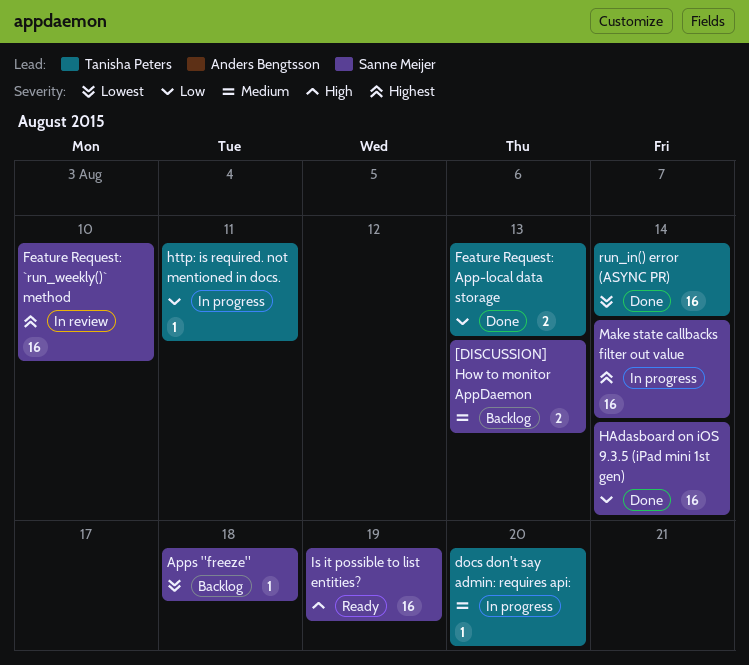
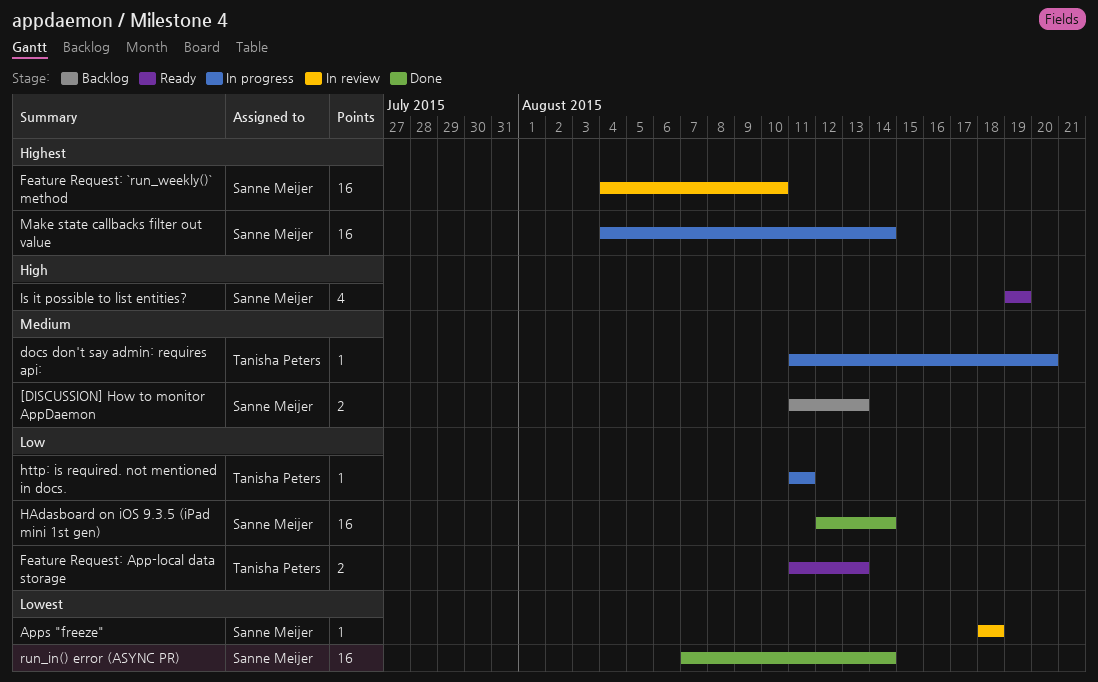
Apps "freeze", status: Backlog -> In review
Feature Request: App-local data storage, status: Done -> Ready
Is it possible to list entities?, estimate: 16 -> 4
run_in() error (ASYNC PR), owner: Tanisha Peters -> Sanne Meijer

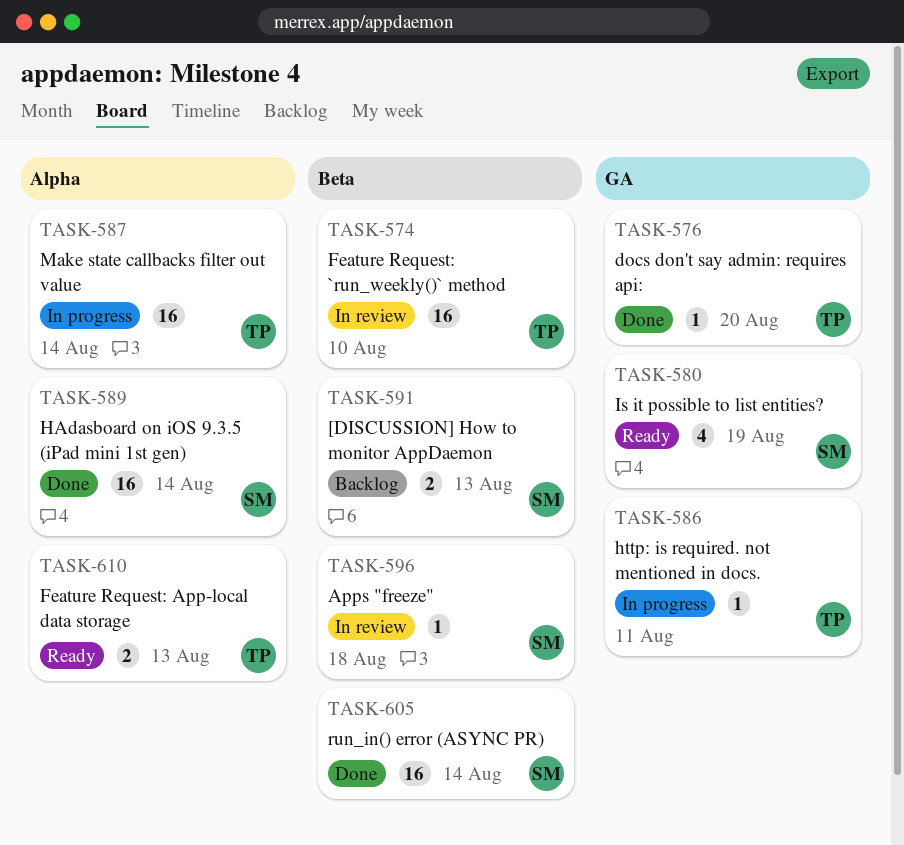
docs don't say admin: requires api:, status: In progress -> Done
Feature Request: `run_weekly()` method, owner: Sanne Meijer -> Tanisha Peters
Make state callbacks filter out value, owner: Sanne Meijer -> Tanisha Peters

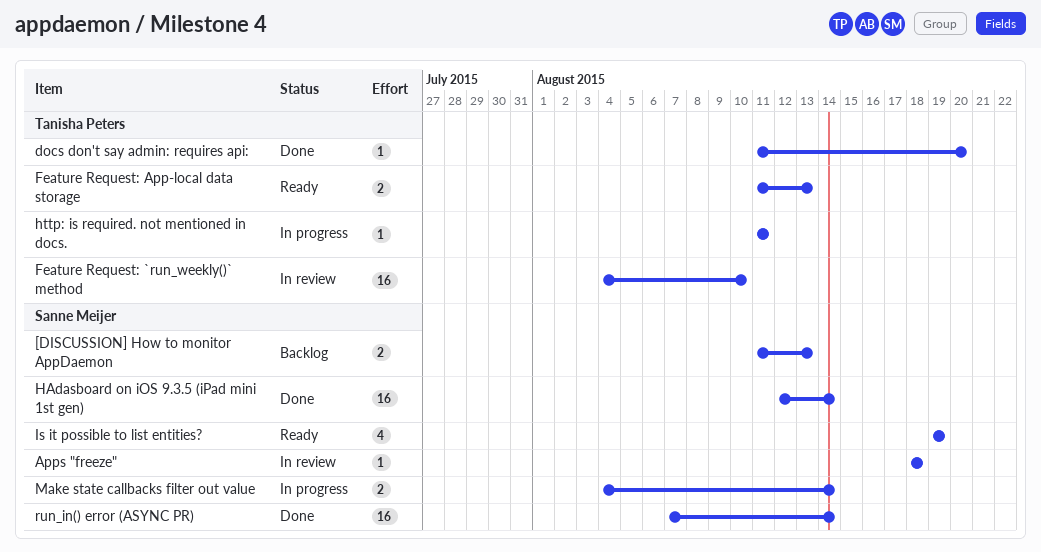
Make state callbacks filter out value, owner: Tanisha Peters -> Sanne Meijer
Make state callbacks filter out value, estimate: 16 -> 2

